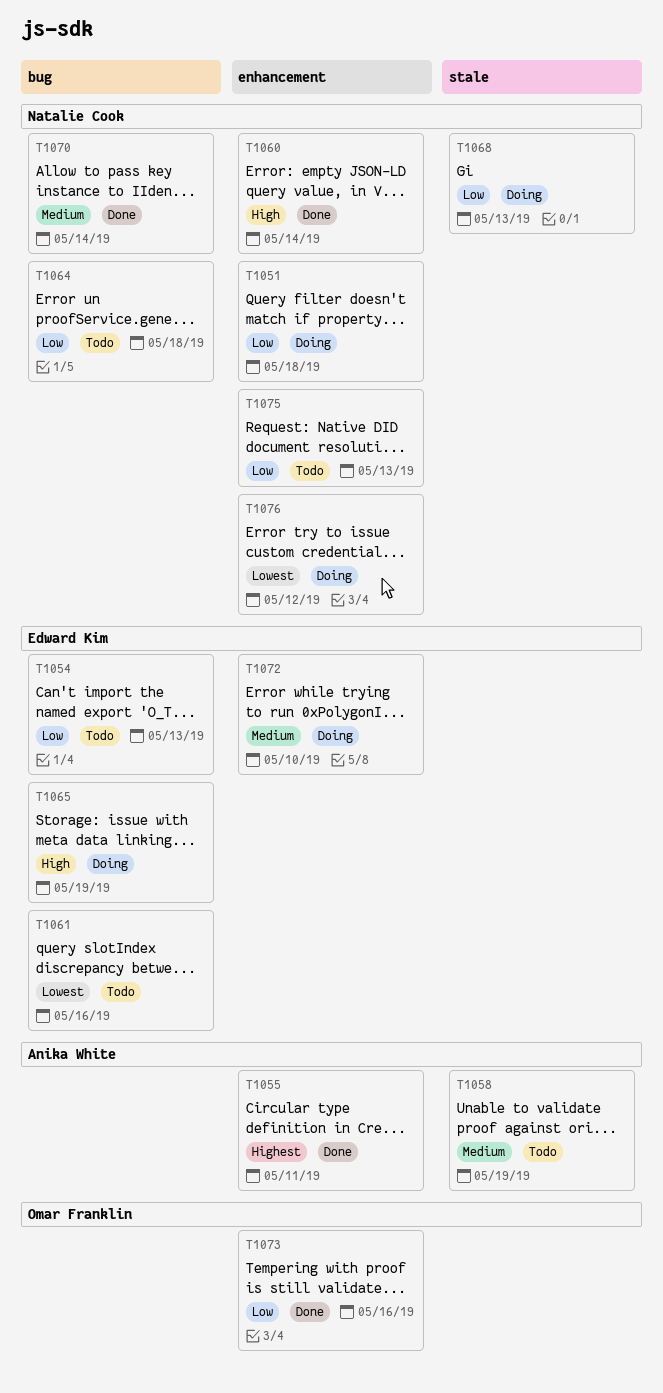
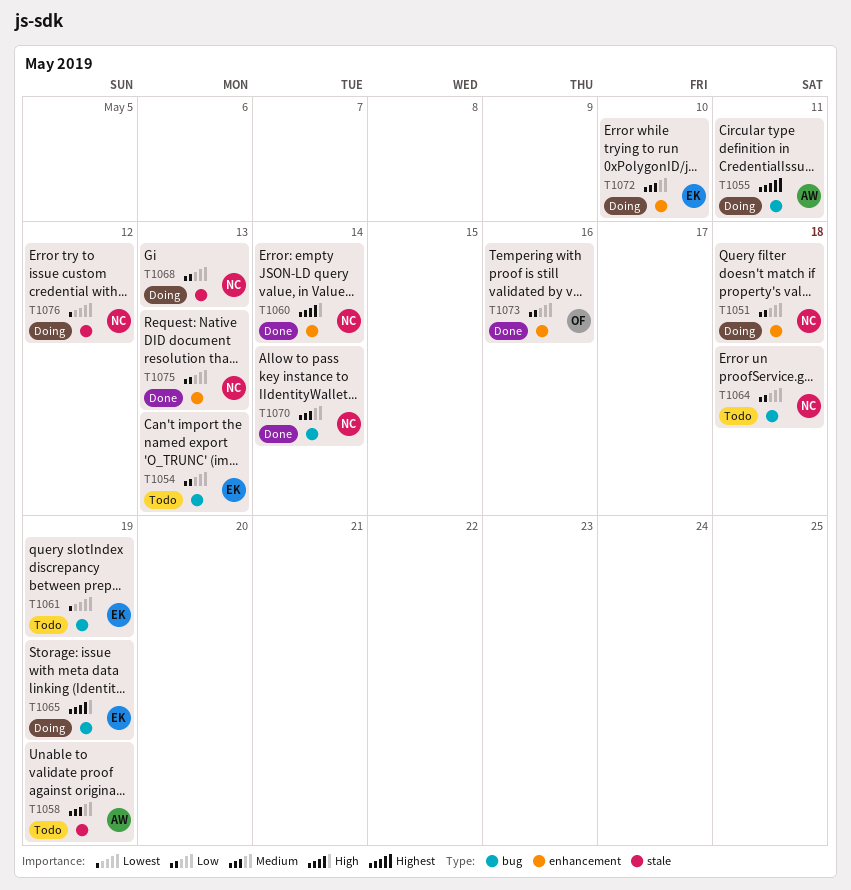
T1055, status: Done -> Doing
T1055, label: enhancement -> bug
T1061, due: May 16 -> May 19
T1075, status: Todo -> Done
T1076, label: enhancement -> stale

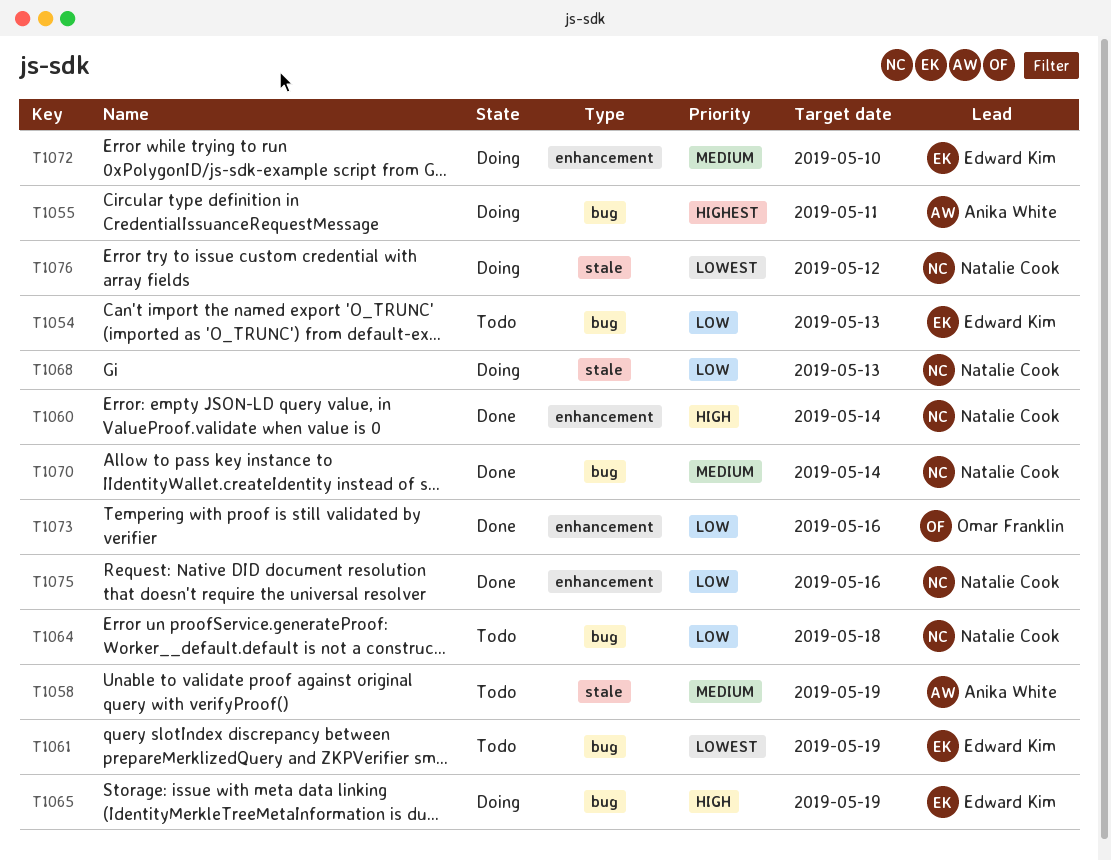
T1051: present -> none
T1075, due: May 13 -> May 16

